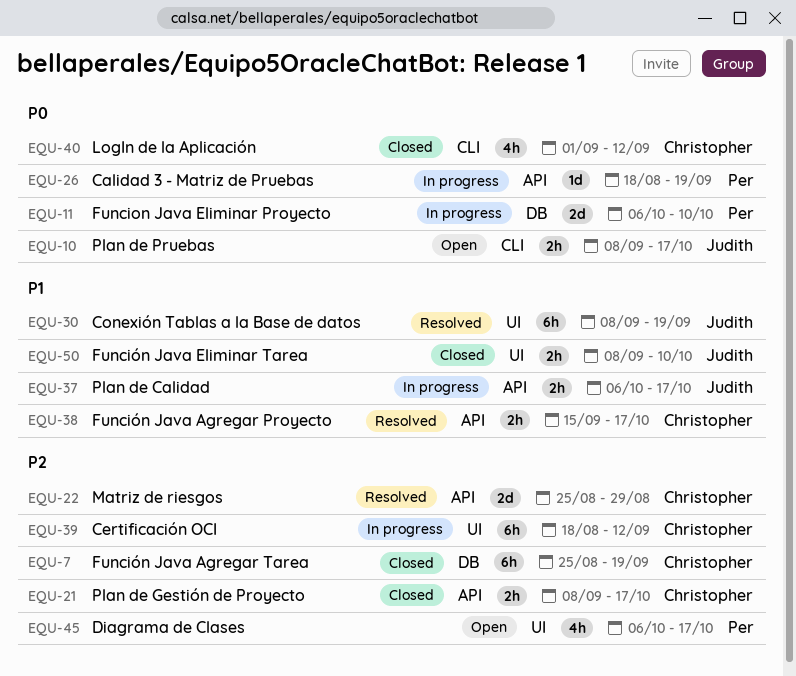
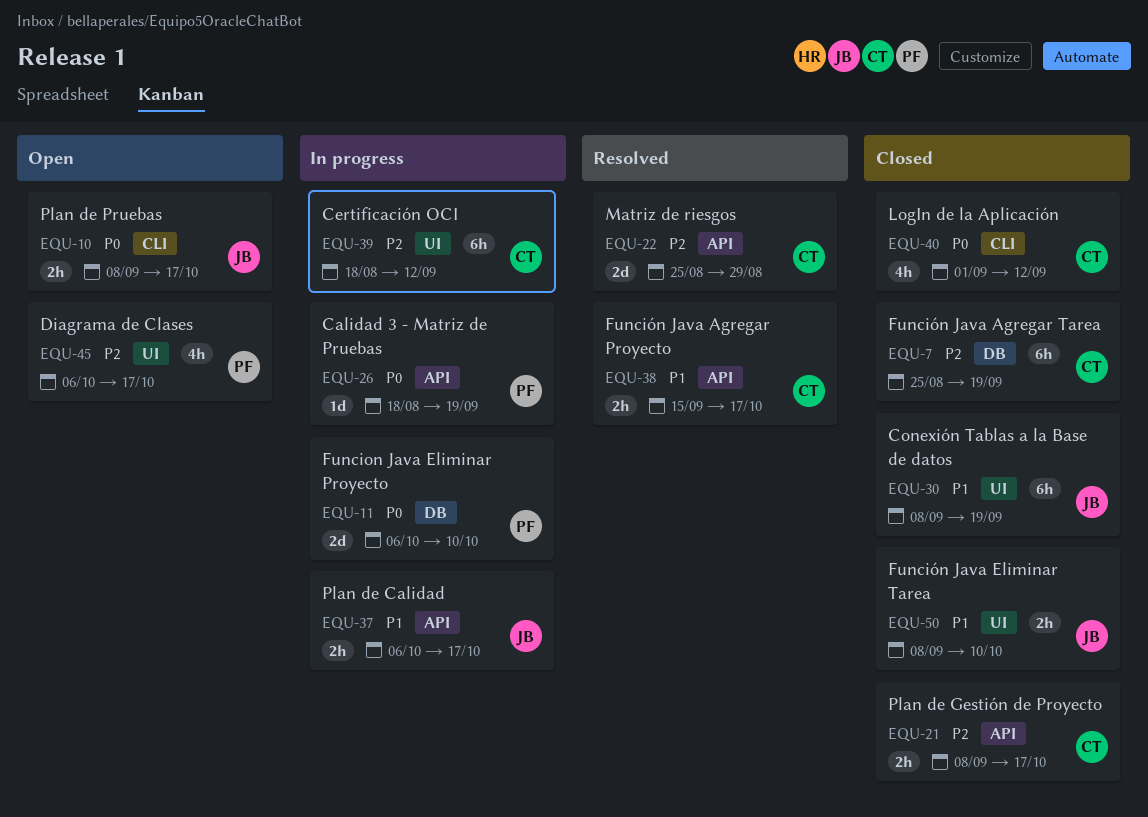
EQU-30, status: Resolved -> Closed

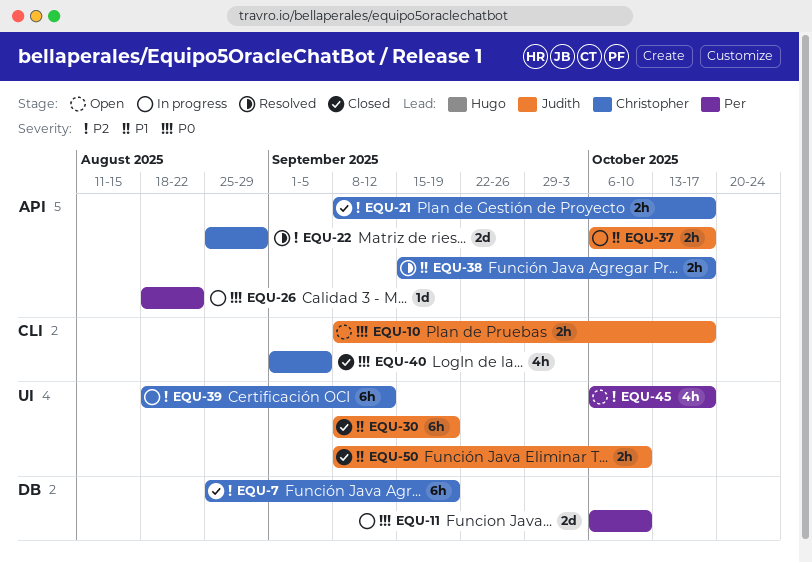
EQU-26, due: Sep 19 -> Aug 22
EQU-40, due: Sep 12 -> Sep 5

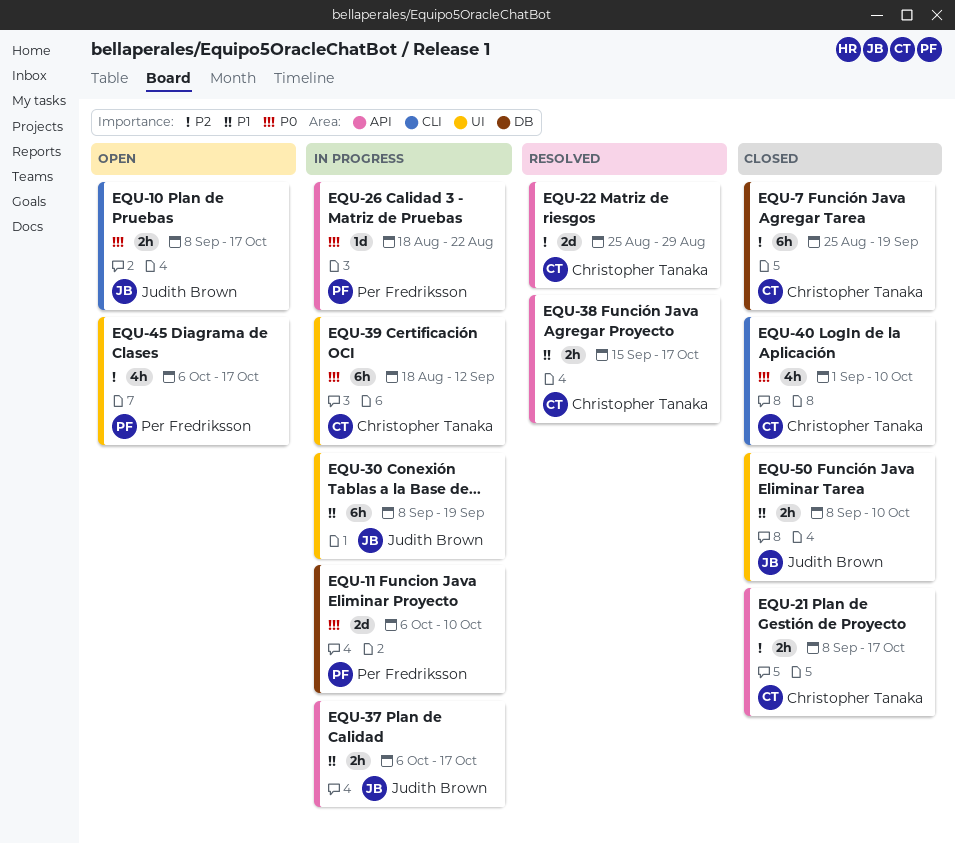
EQU-30, status: Closed -> In progress
EQU-39, priority: P2 -> P0
EQU-40, due: Sep 5 -> Oct 10

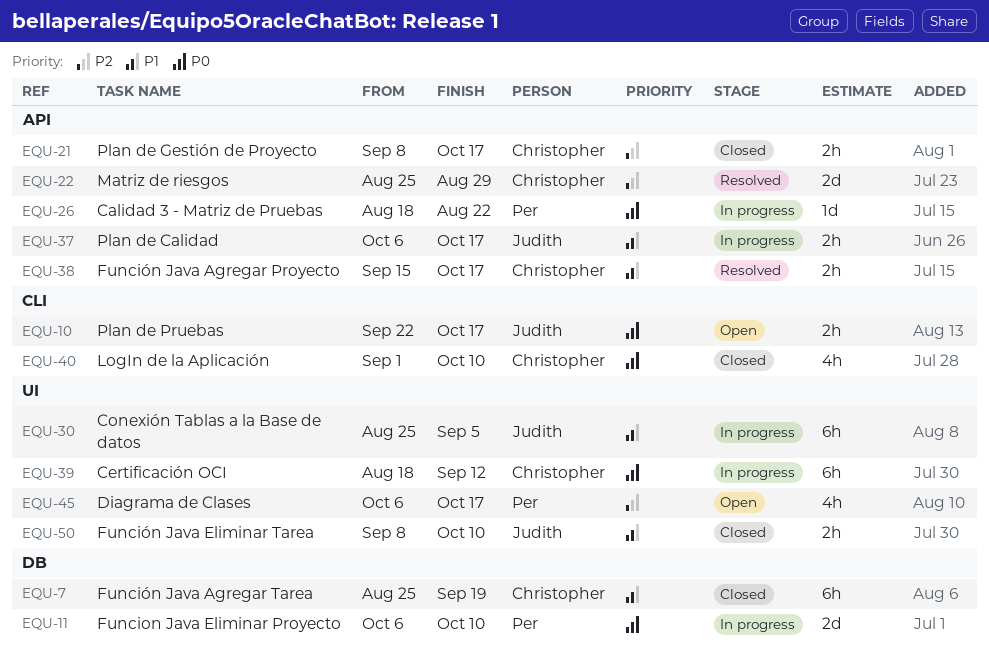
EQU-7, priority: P2 -> P1
EQU-10, start: Sep 8 -> Sep 22
EQU-30, start: Sep 8 -> Aug 25
EQU-30, due: Sep 19 -> Sep 5

